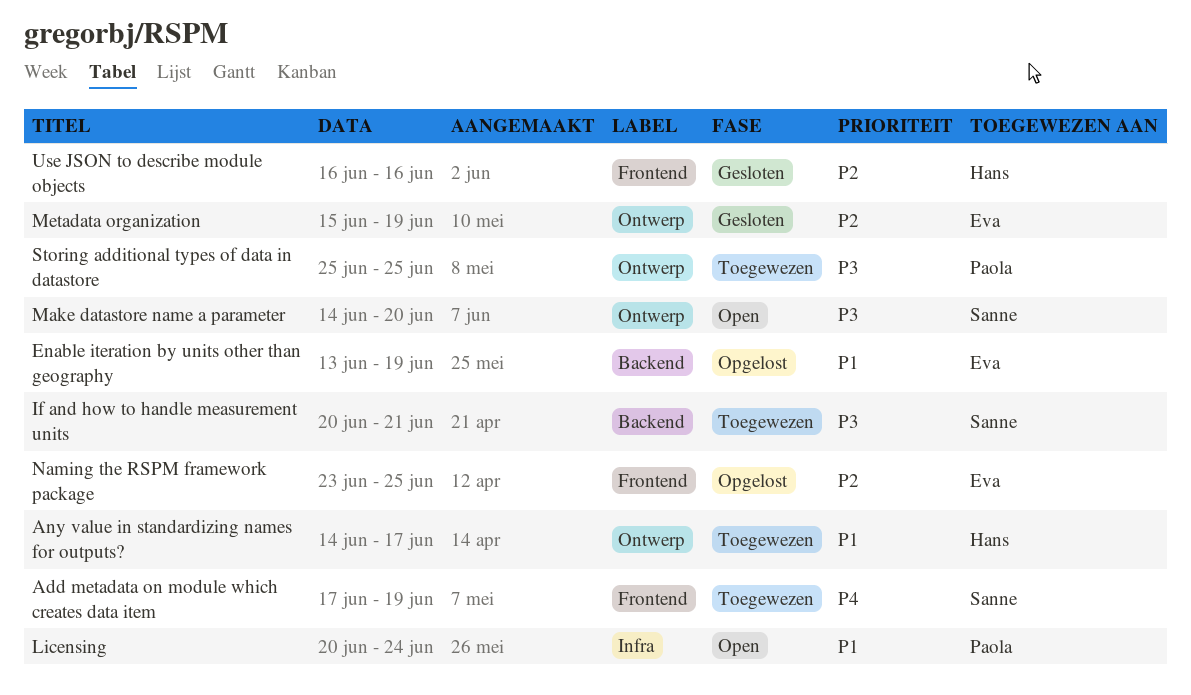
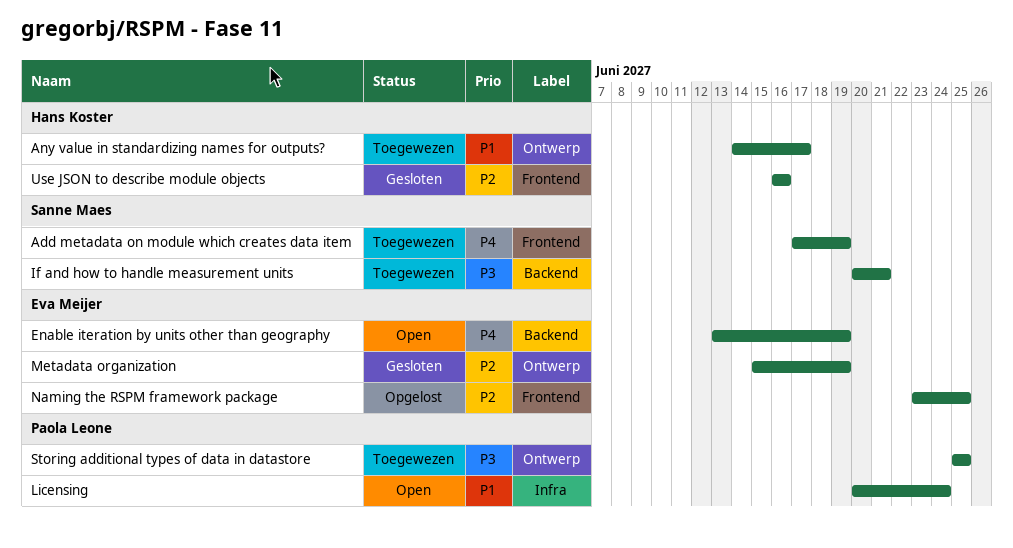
Enable iteration by units other than geography, status: Opgelost -> Open
Enable iteration by units other than geography, priority: P1 -> P4
Make datastore name a parameter: present -> none

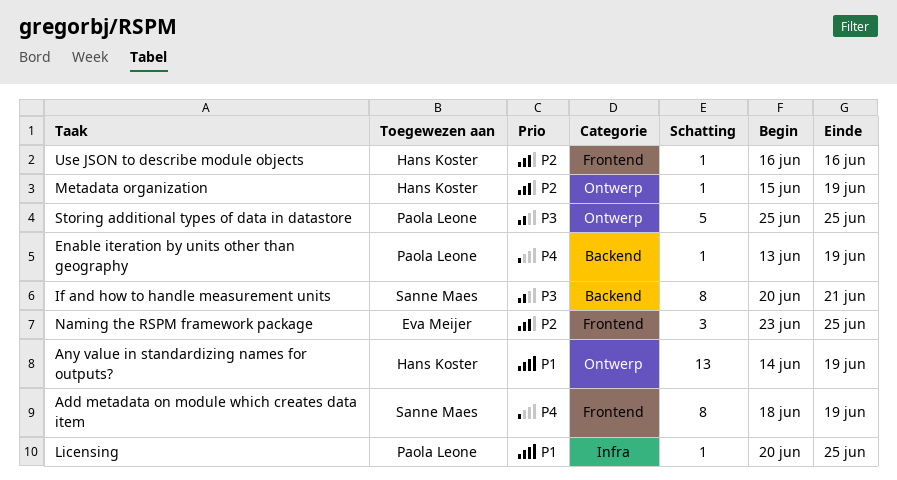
Add metadata on module which creates data item, start: Jun 17 -> Jun 18
Any value in standardizing names for outputs?, due: Jun 17 -> Jun 19
Enable iteration by units other than geography, owner: Eva Meijer -> Paola Leone
Licensing, due: Jun 24 -> Jun 25
Metadata organization, owner: Eva Meijer -> Hans Koster

